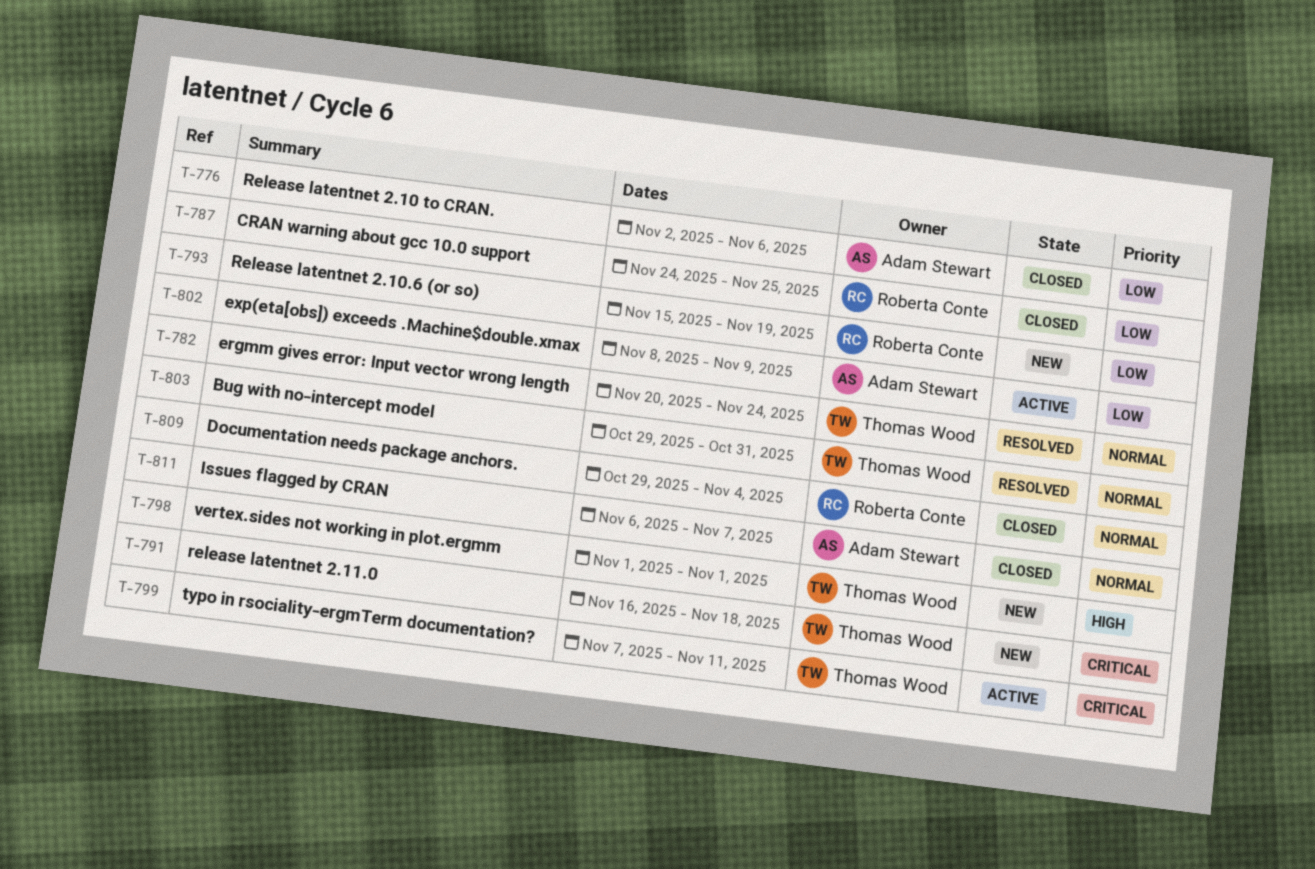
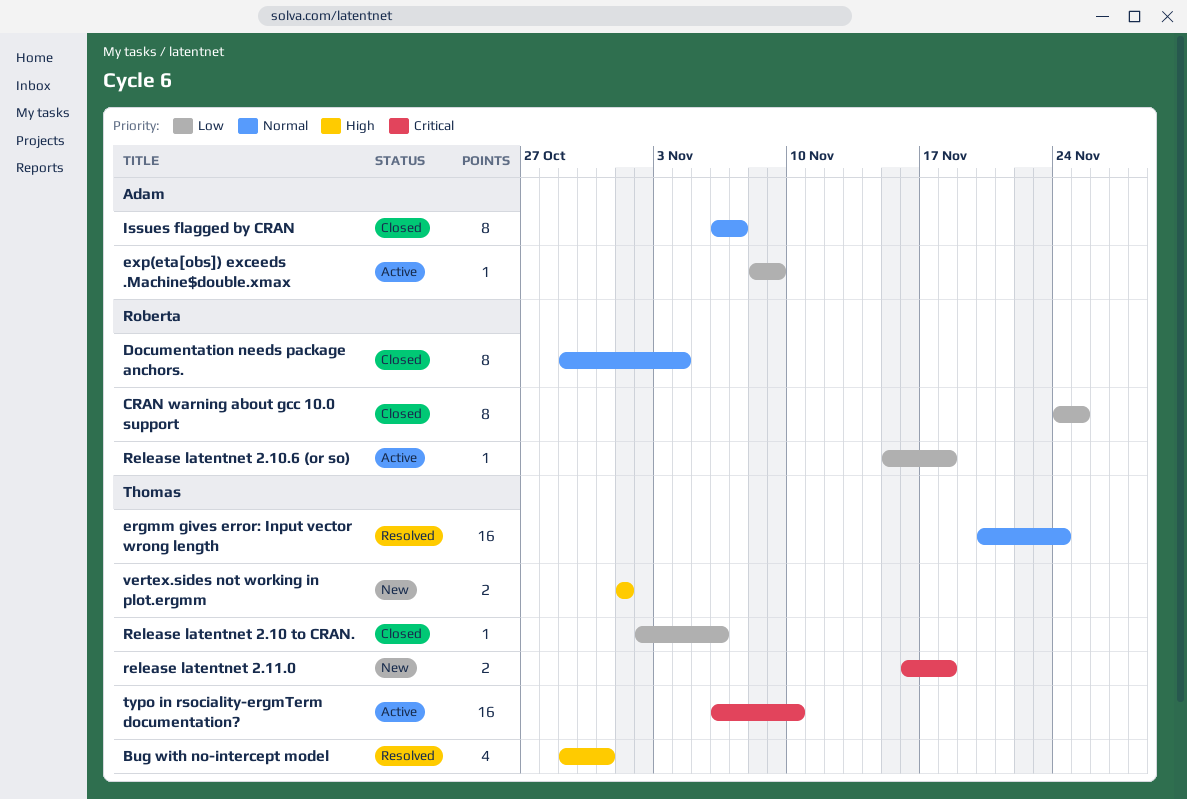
Bug with no-intercept model, priority: Normal -> High
Release latentnet 2.10 to CRAN., owner: Adam Stewart -> Thomas Wood
Release latentnet 2.10.6 (or so), status: New -> Active
Release latentnet 2.10.6 (or so), due: Nov 19 -> Nov 18
typo in rsociality-ergmTerm documentation?, start: Nov 7 -> Nov 6
typo in rsociality-ergmTerm documentation?, due: Nov 11 -> Nov 10

